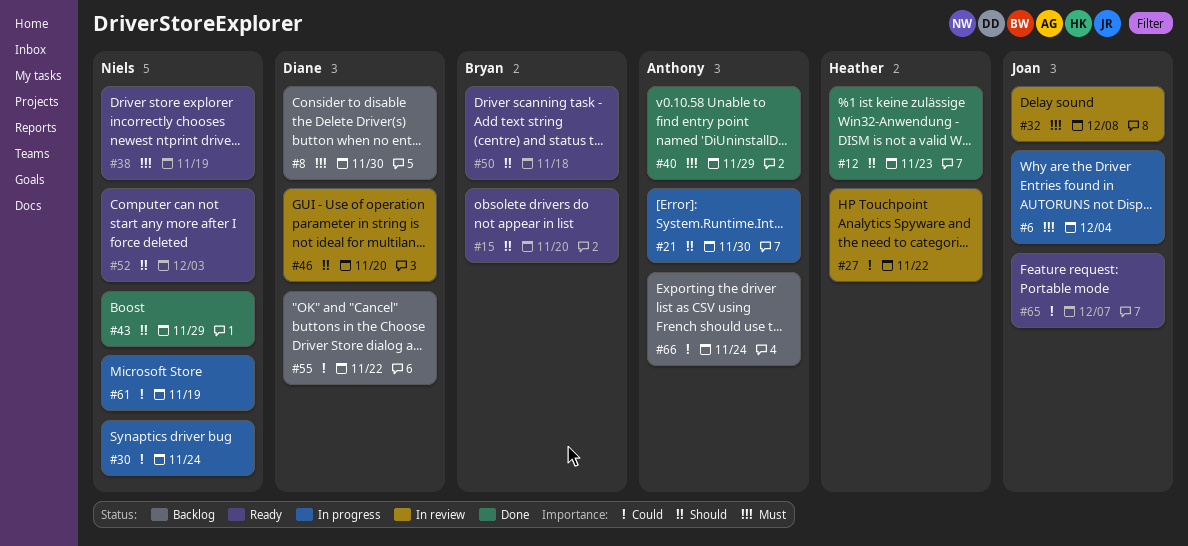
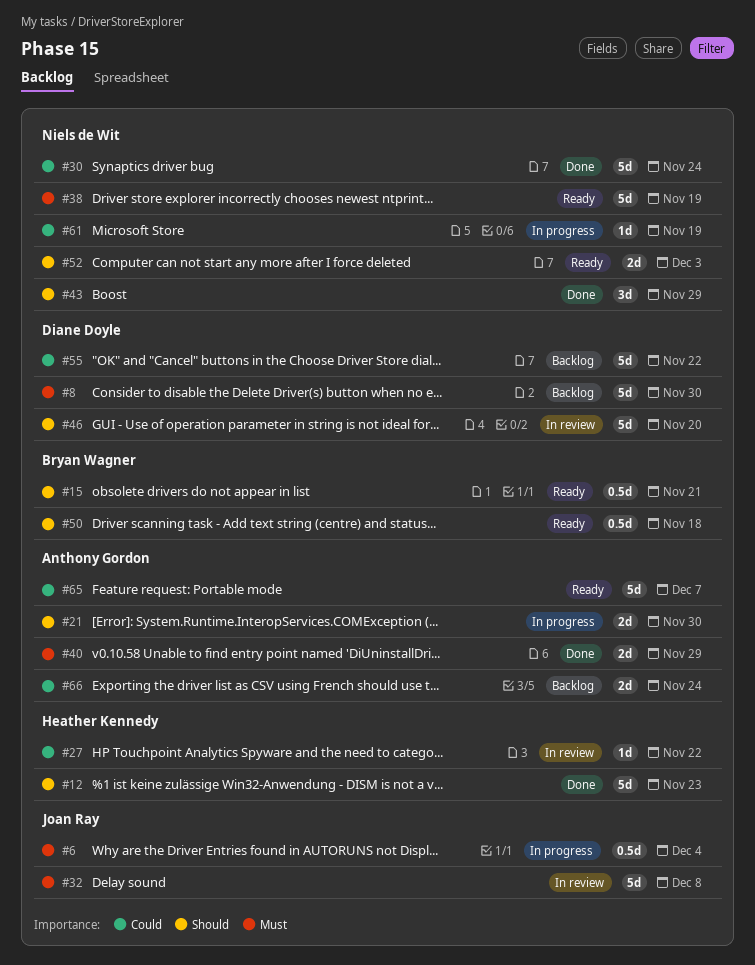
#15, due: Nov 20 -> Nov 21
#30, status: In progress -> Done
#65, owner: Joan Ray -> Anthony Gordon

